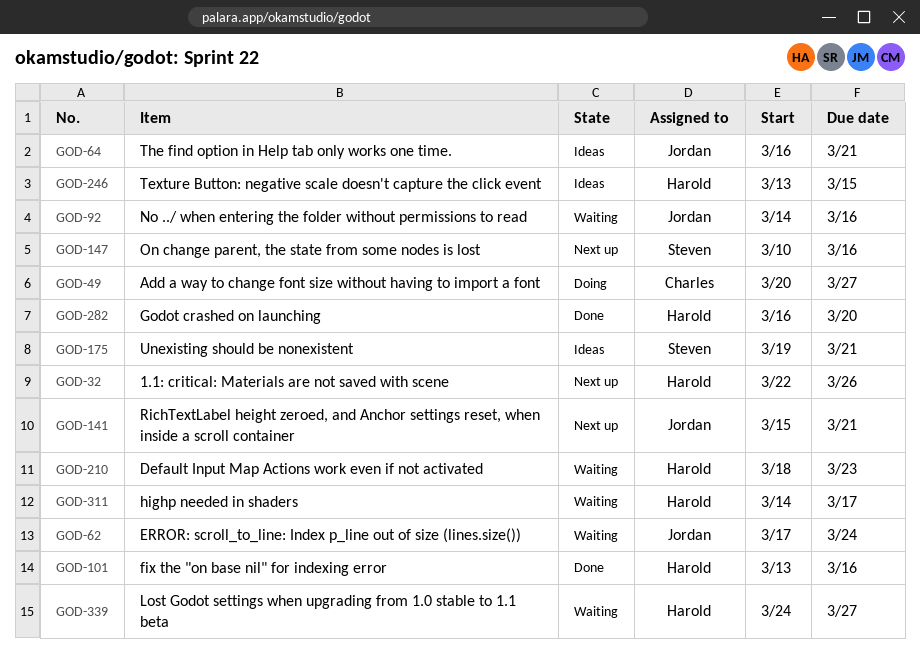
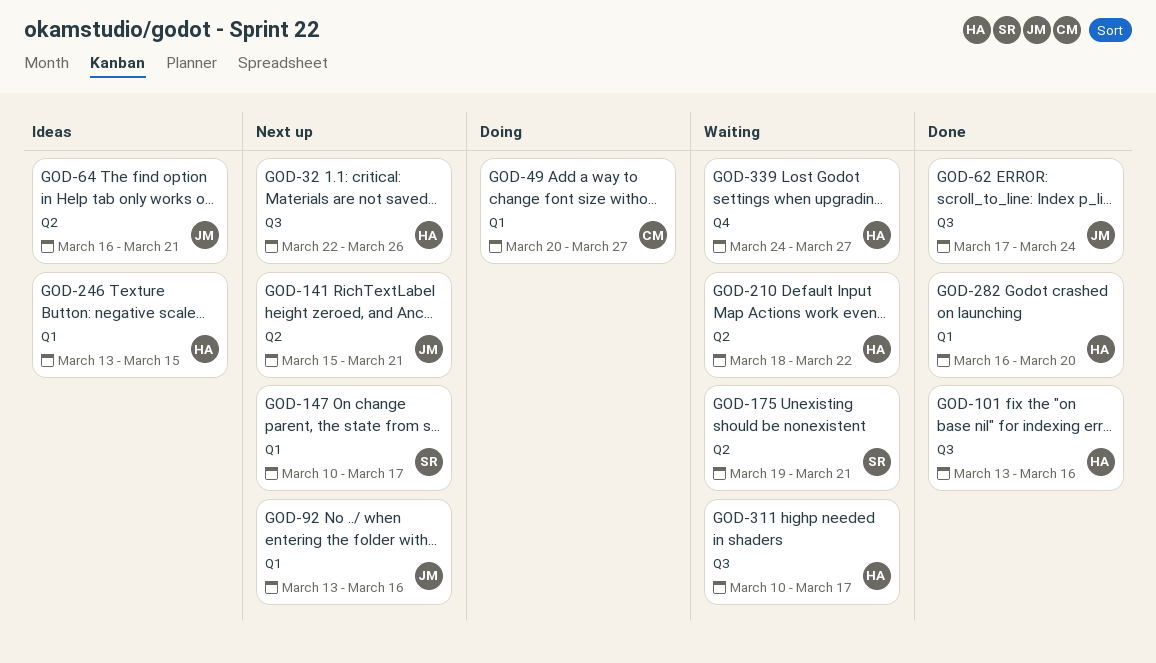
GOD-62, status: Waiting -> Done
GOD-92, status: Waiting -> Next up
GOD-92, start: Mar 14 -> Mar 13
GOD-147, due: Mar 16 -> Mar 17
GOD-175, status: Ideas -> Waiting
GOD-210, due: Mar 23 -> Mar 22
GOD-311, start: Mar 14 -> Mar 10

